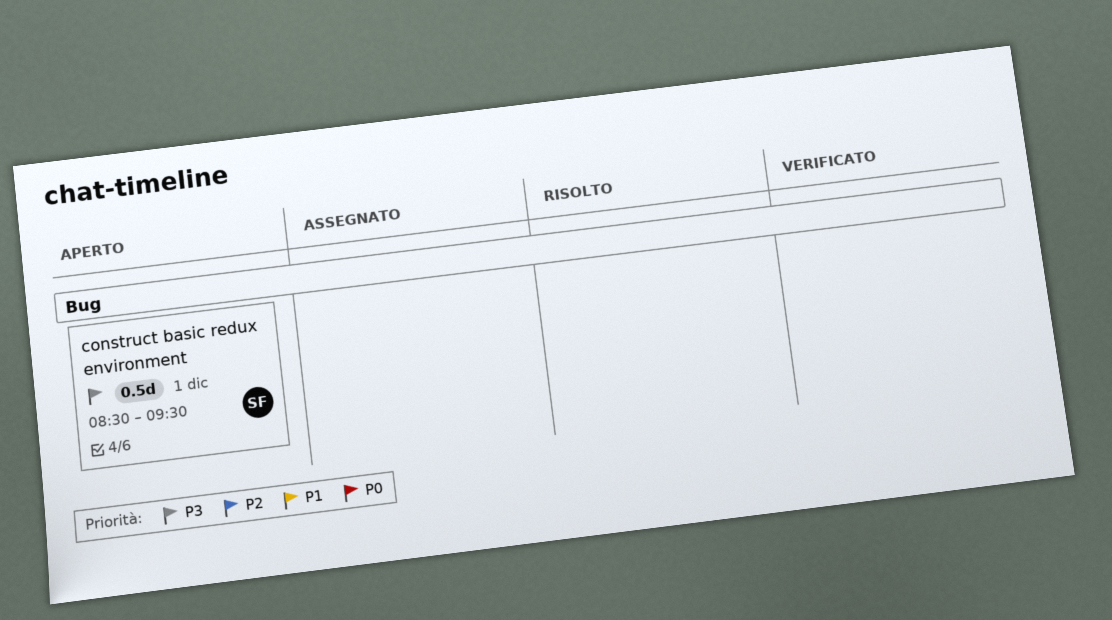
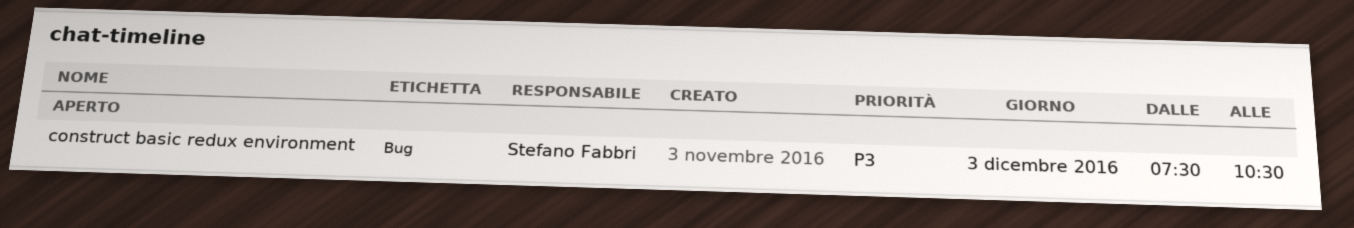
construct basic redux environment, day: Dec 1 -> Dec 3
construct basic redux environment, begins: 08:30 -> 07:30
construct basic redux environment, ends: 09:30 -> 10:30

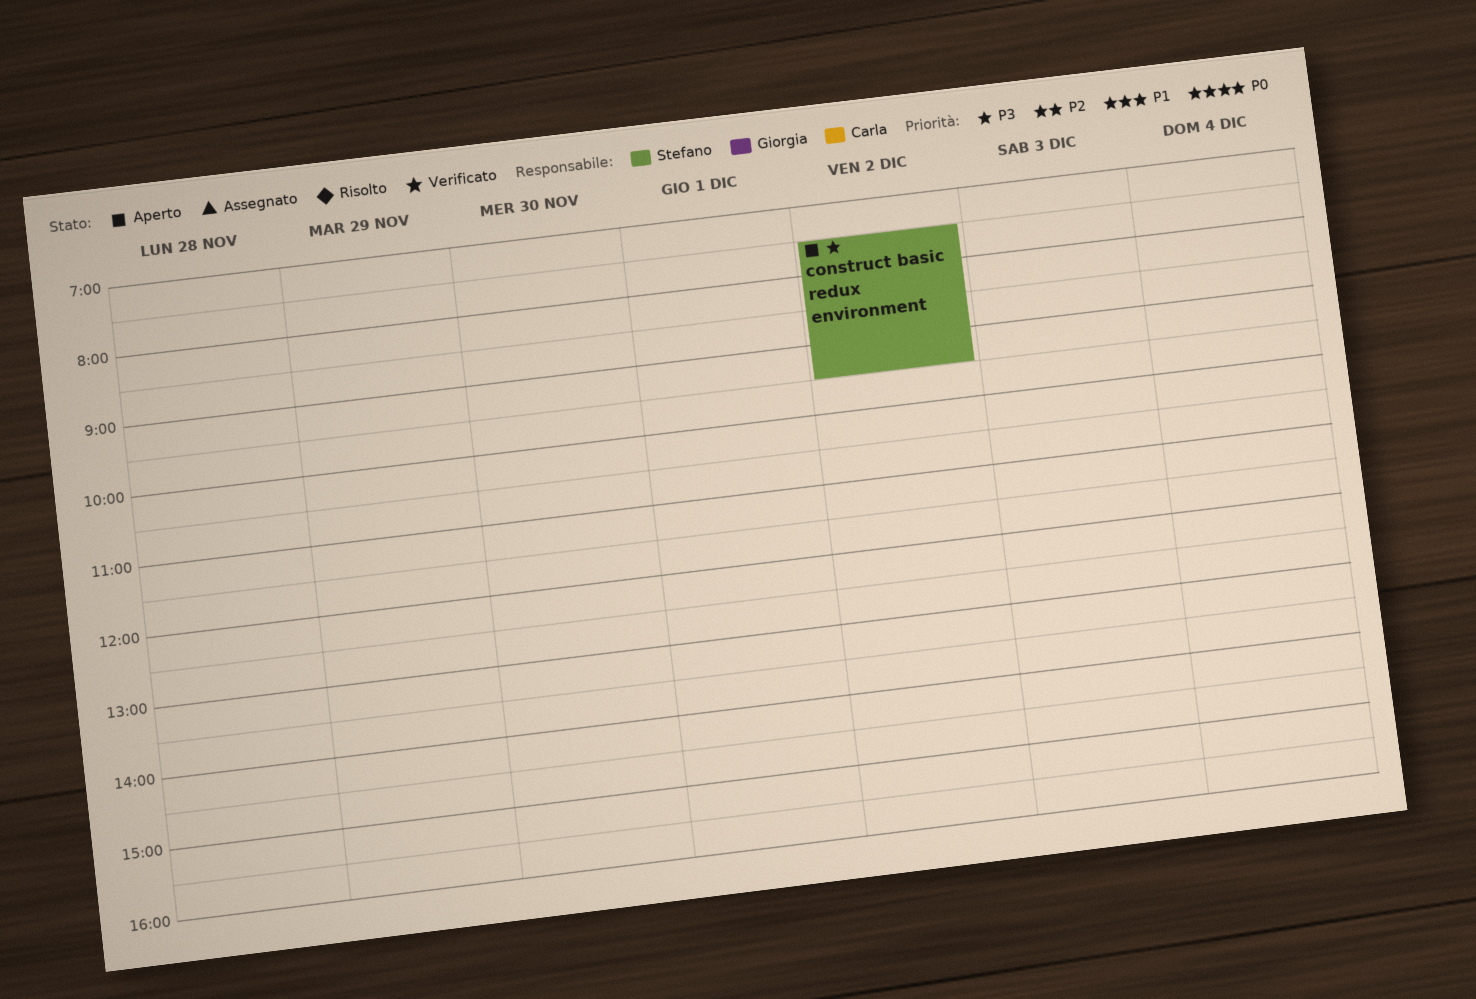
construct basic redux environment, day: Dec 3 -> Dec 2
construct basic redux environment, ends: 10:30 -> 09:30

